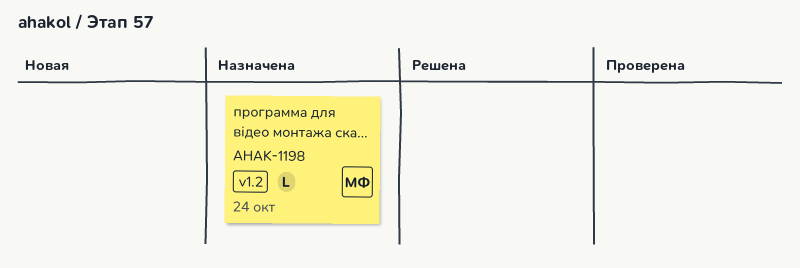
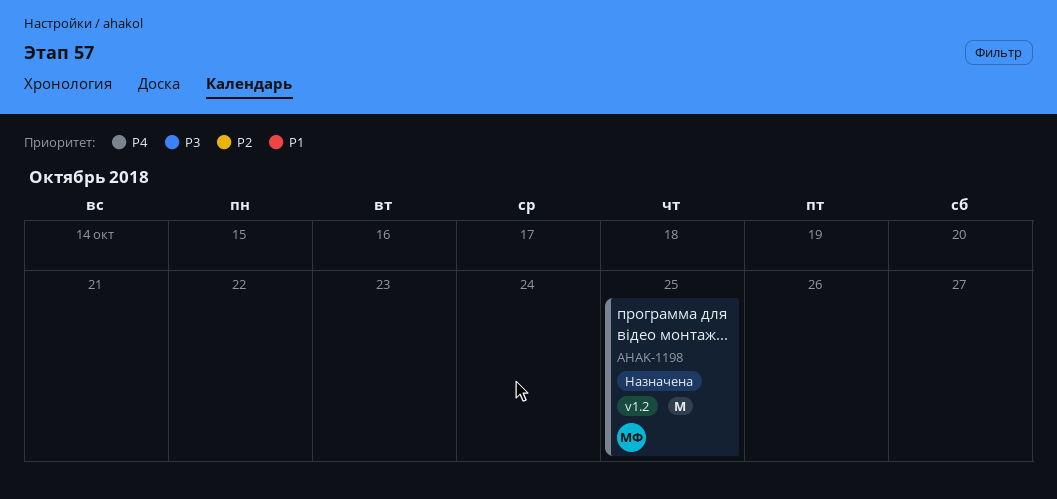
AHAK-1198, estimate: L -> M
AHAK-1198, due: Oct 24 -> Oct 25

